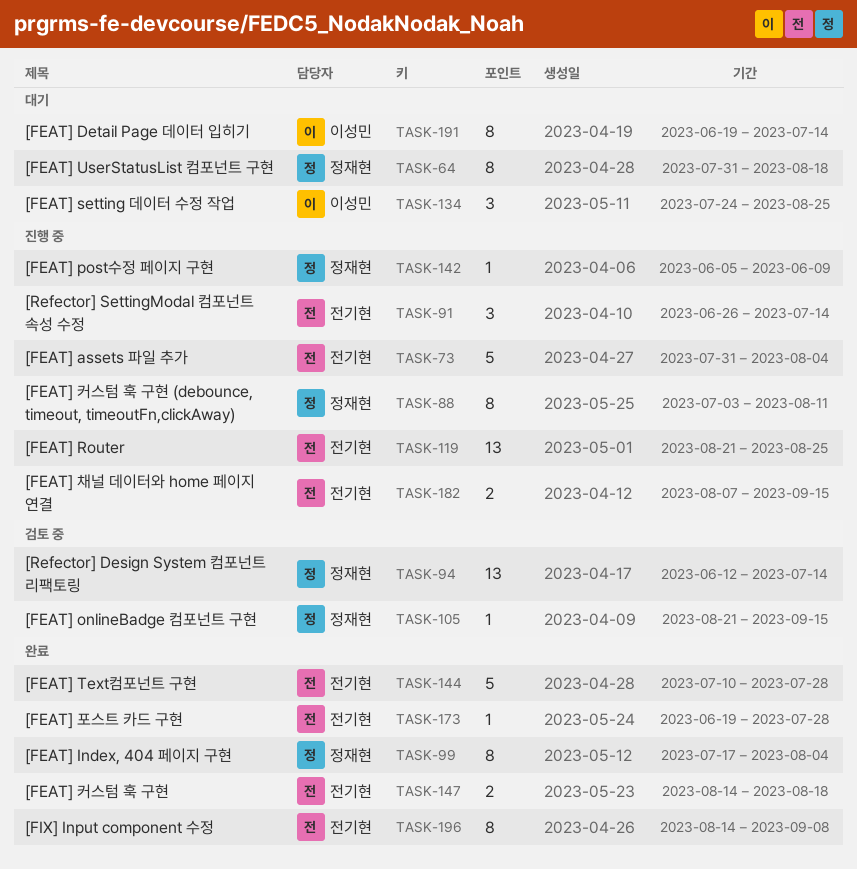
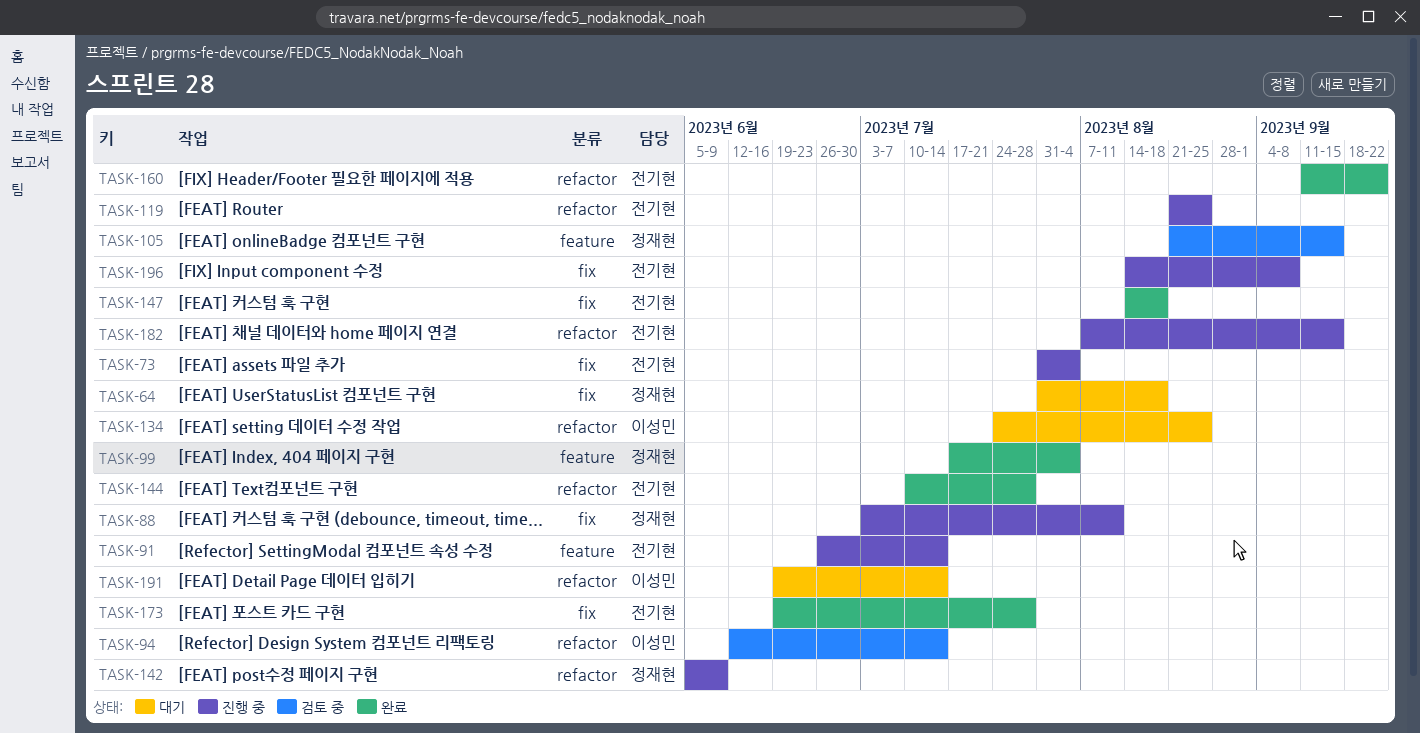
TASK-94, owner: 정재현 -> 이성민
TASK-160: none -> present
TASK-196, status: 완료 -> 진행 중

